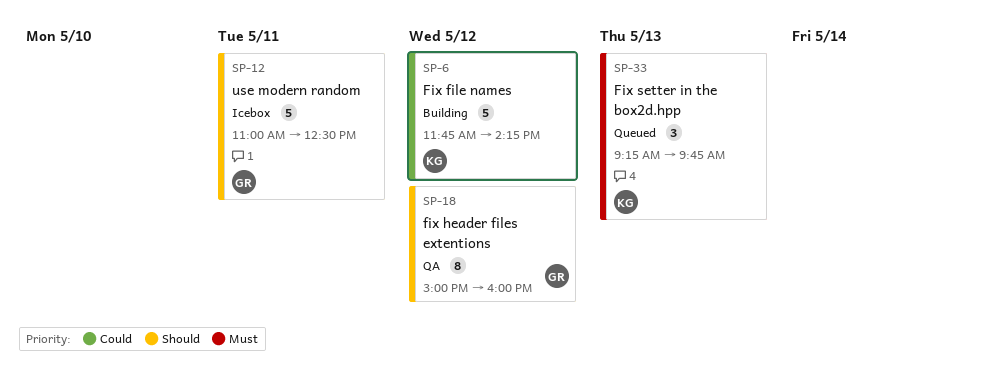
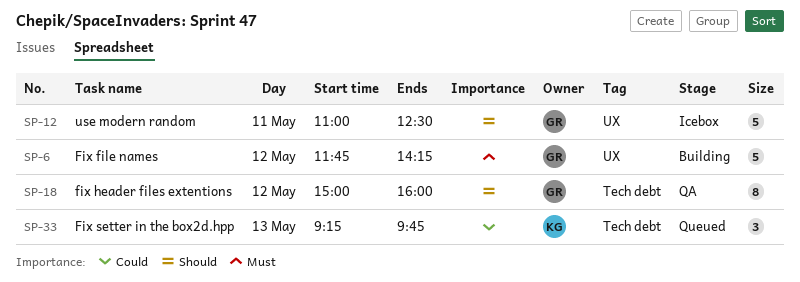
SP-6, owner: KG -> GR
SP-6, priority: Could -> Must
SP-33, priority: Must -> Could

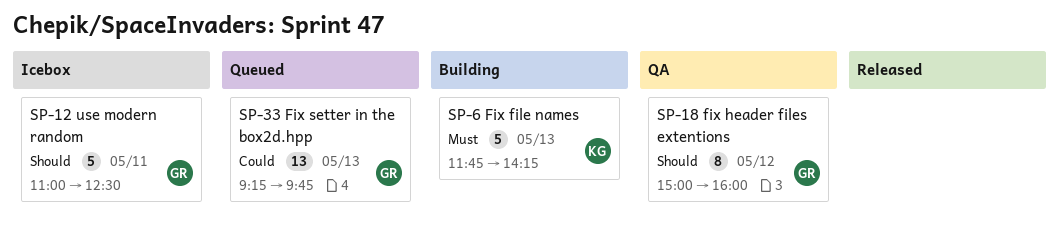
SP-6, owner: GR -> KG
SP-6, day: May 12 -> May 13
SP-33, owner: KG -> GR
SP-33, estimate: 3 -> 13

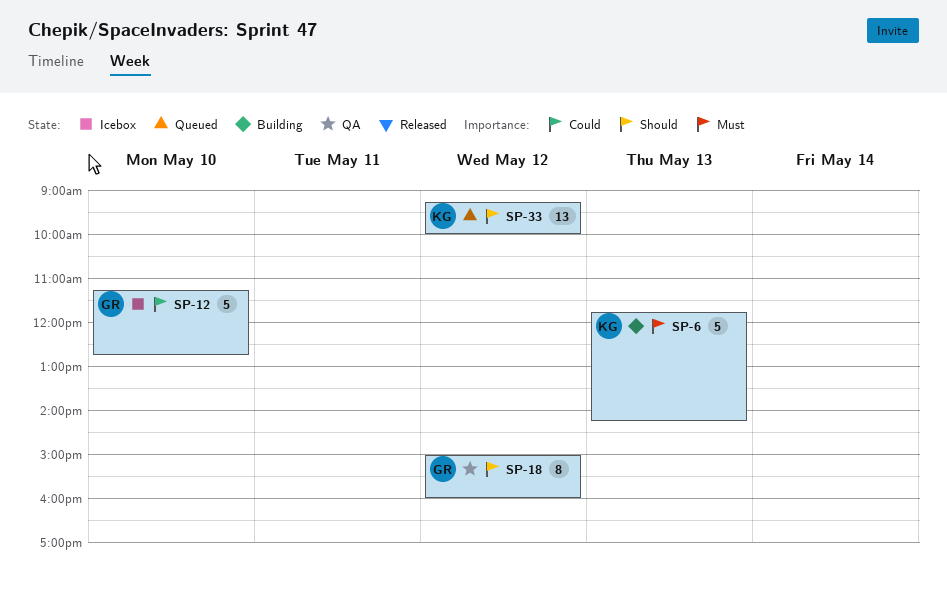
SP-12, priority: Should -> Could
SP-12, day: May 11 -> May 10
SP-12, begins: 11:00 -> 11:15
SP-12, ends: 12:30 -> 12:45
SP-33, owner: GR -> KG
SP-33, priority: Could -> Should
SP-33, day: May 13 -> May 12
SP-33, ends: 09:45 -> 10:00

